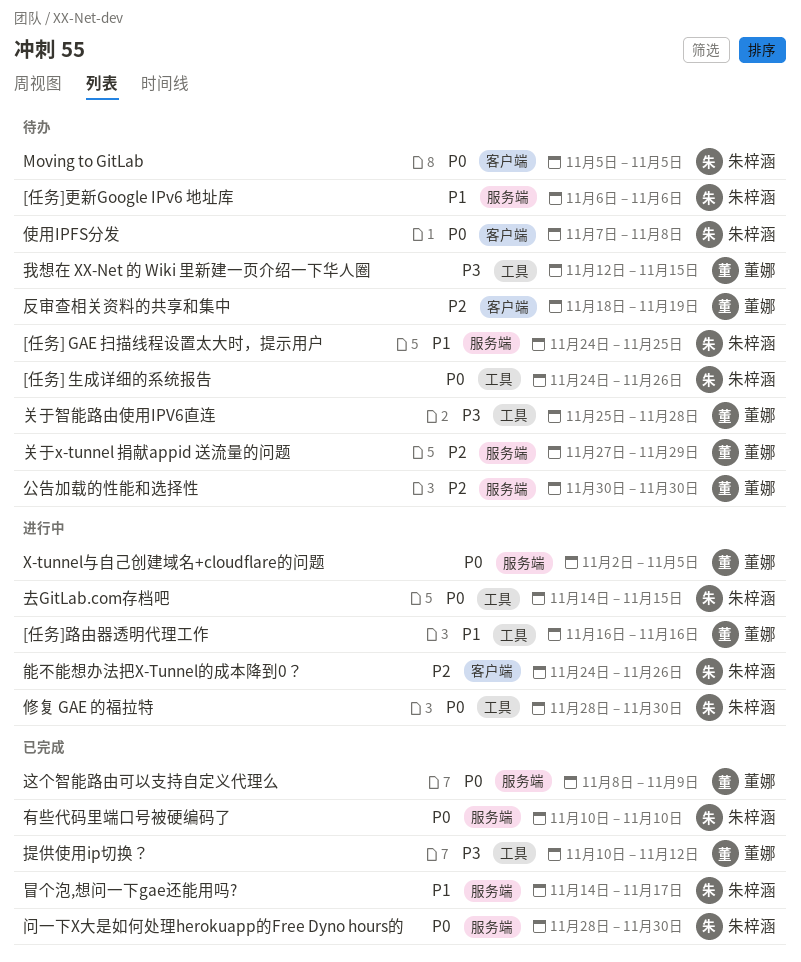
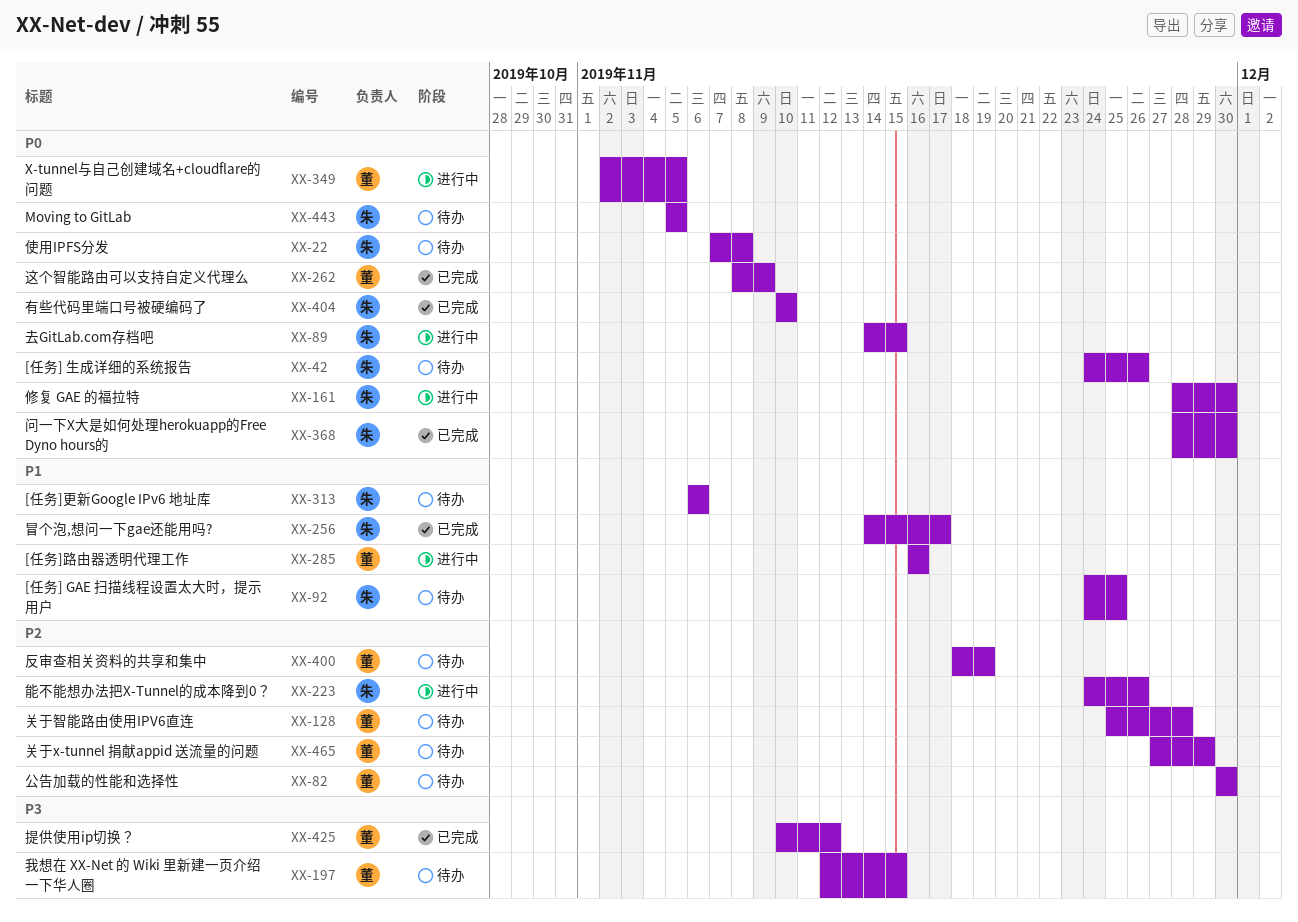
关于智能路由使用IPV6直连, priority: P3 -> P2

